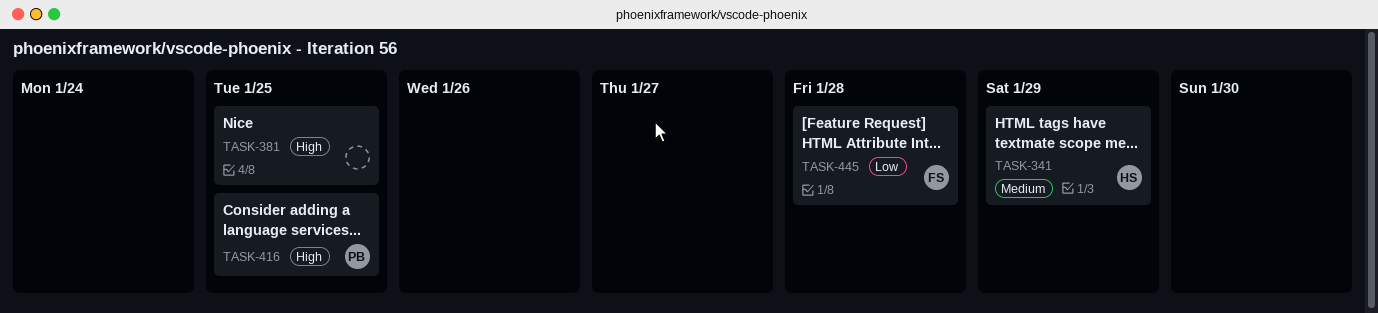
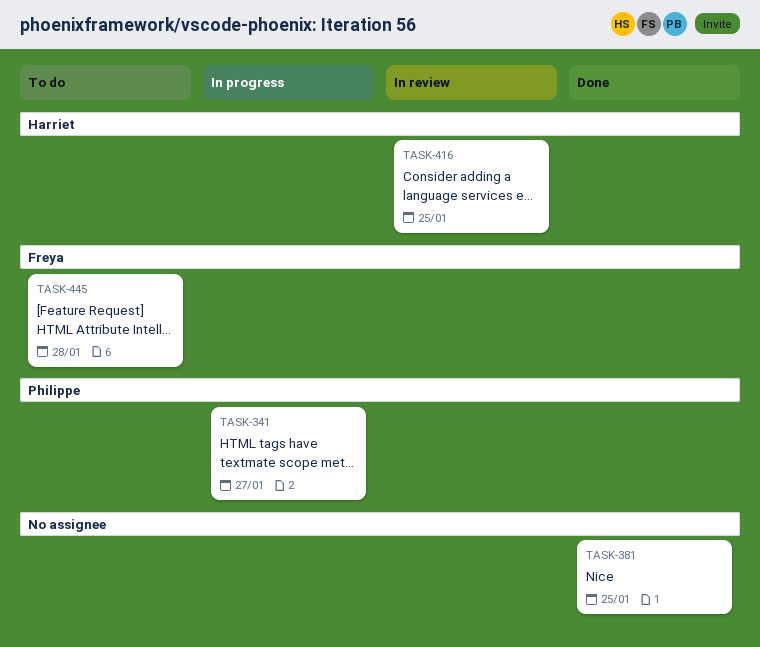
TASK-341, owner: Harriet -> Philippe
TASK-341, due: Jan 29 -> Jan 27
TASK-416, owner: Philippe -> Harriet

